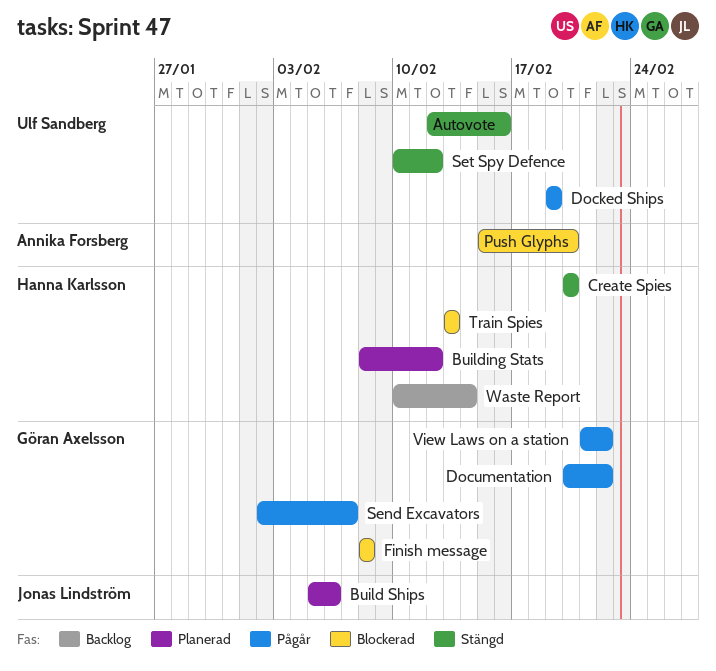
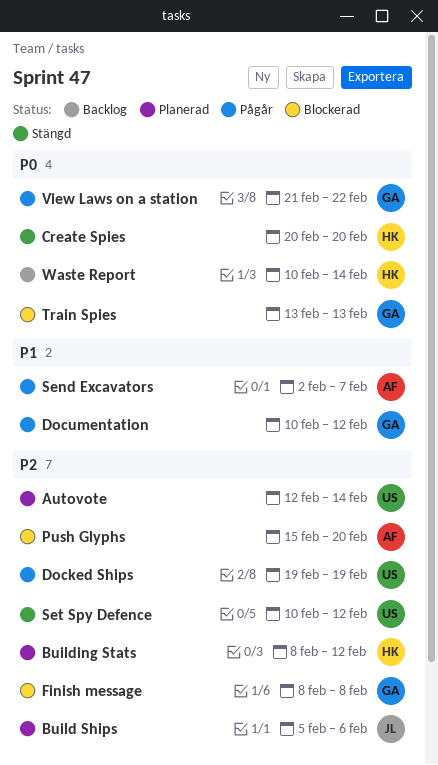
Autovote, status: Stängd -> Planerad
Autovote, due: Feb 16 -> Feb 14
Documentation, start: Feb 20 -> Feb 10
Documentation, due: Feb 22 -> Feb 12
Send Excavators, owner: Göran Axelsson -> Annika Forsberg
Train Spies, owner: Hanna Karlsson -> Göran Axelsson

